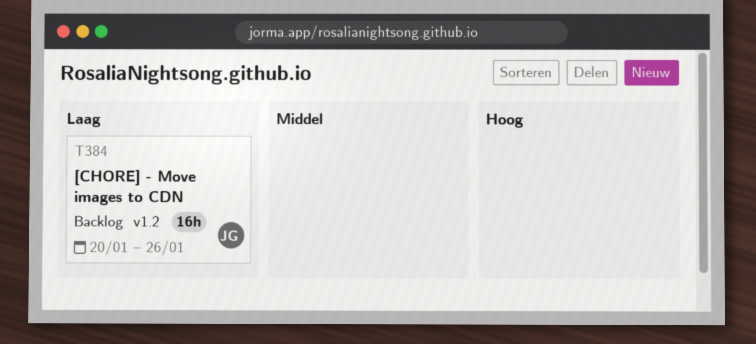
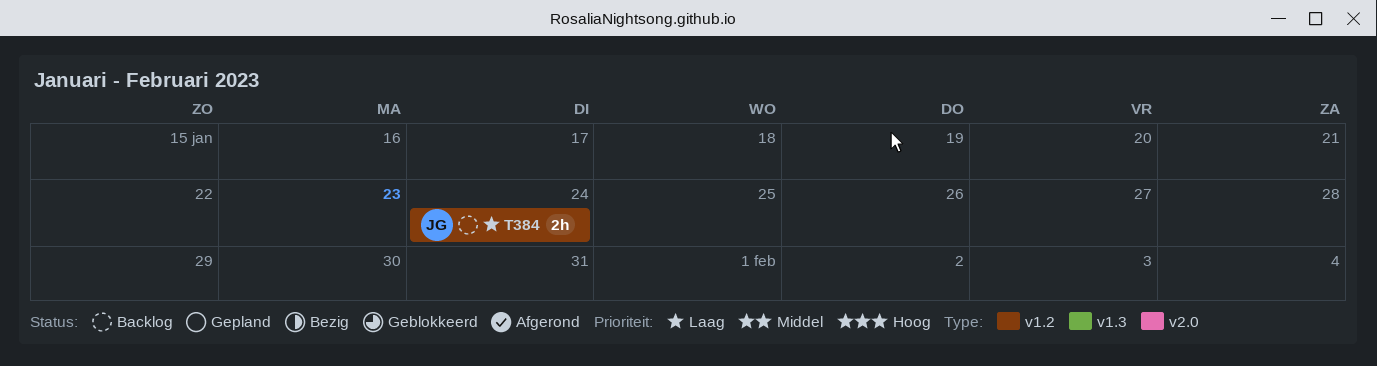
T384, estimate: 16h -> 2h
T384, start: Jan 20 -> Jan 24
T384, due: Jan 26 -> Jan 24

